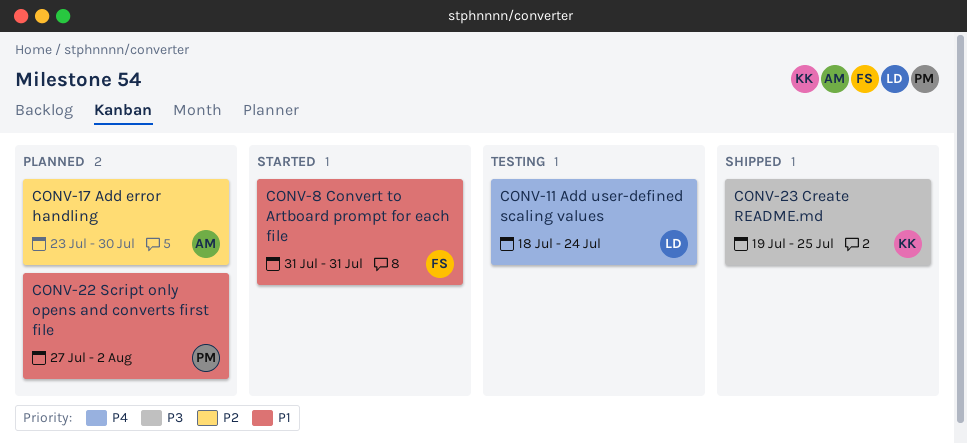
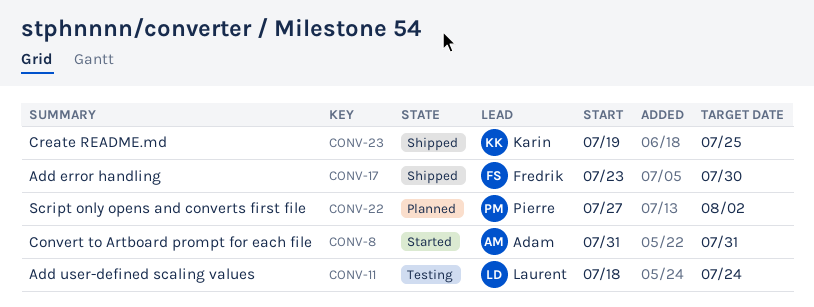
CONV-8, owner: Fredrik -> Adam
CONV-17, status: Planned -> Shipped
CONV-17, owner: Adam -> Fredrik

